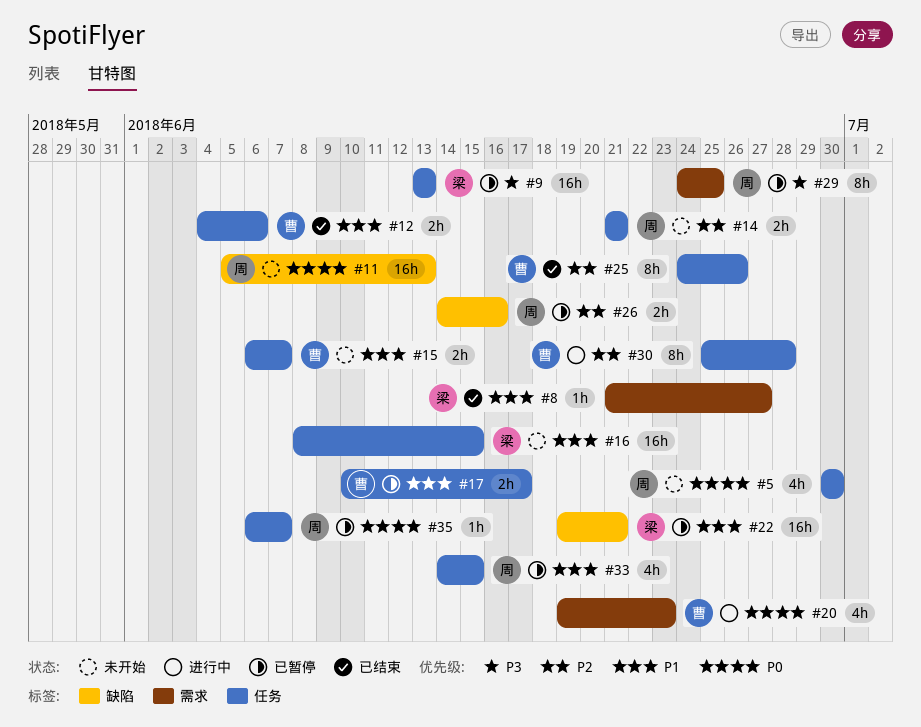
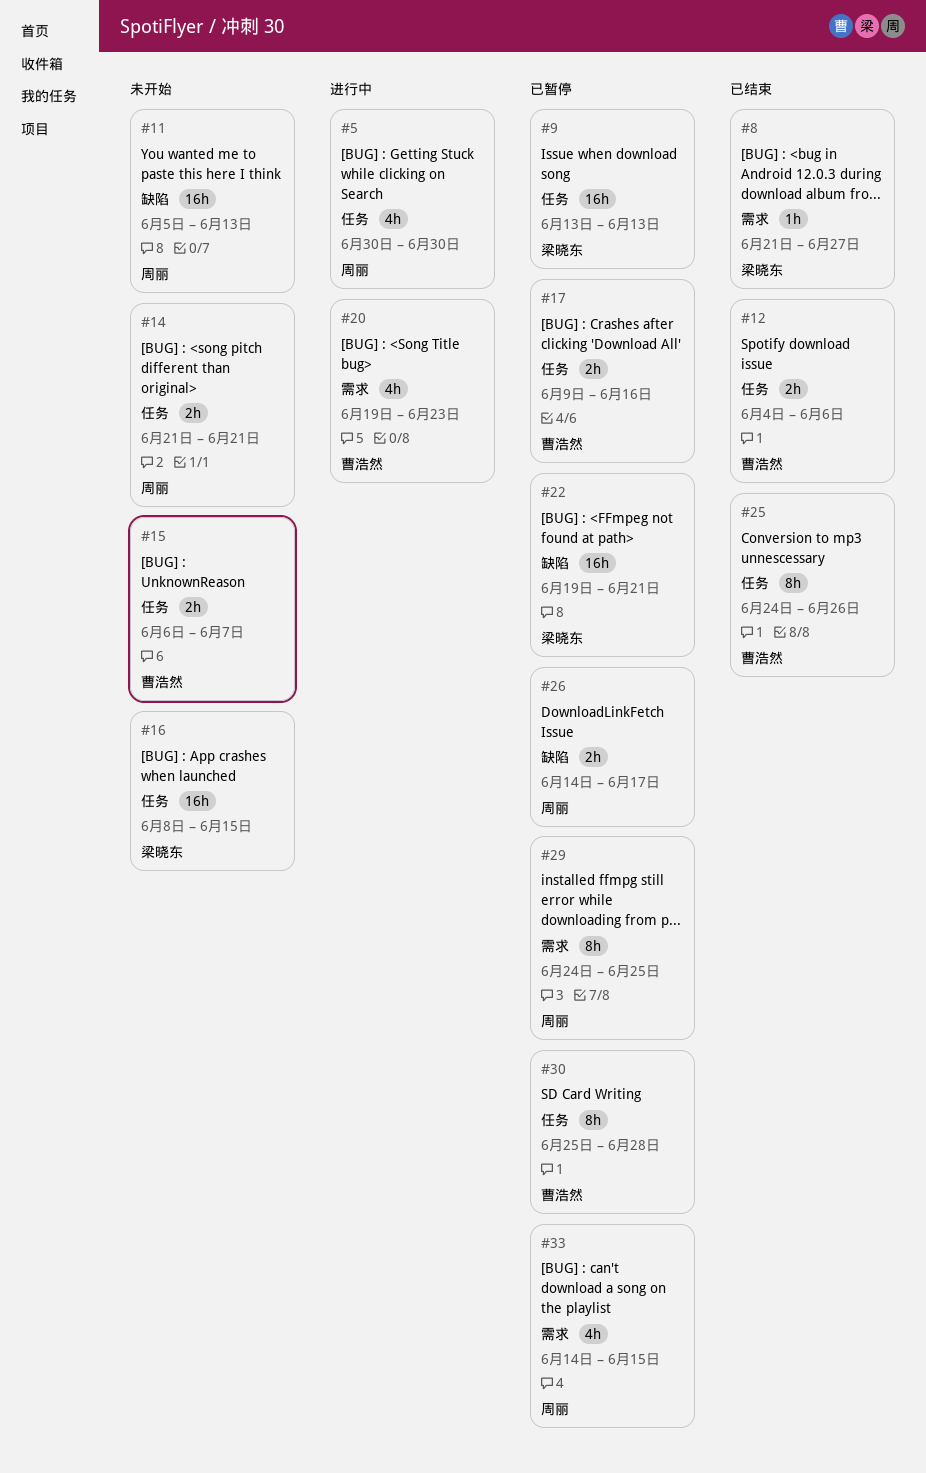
#5, status: 未开始 -> 进行中
#17, start: Jun 10 -> Jun 9
#17, due: Jun 17 -> Jun 16
#26, due: Jun 16 -> Jun 17
#30, status: 进行中 -> 已暂停
#33, label: 任务 -> 需求
#35: present -> none

